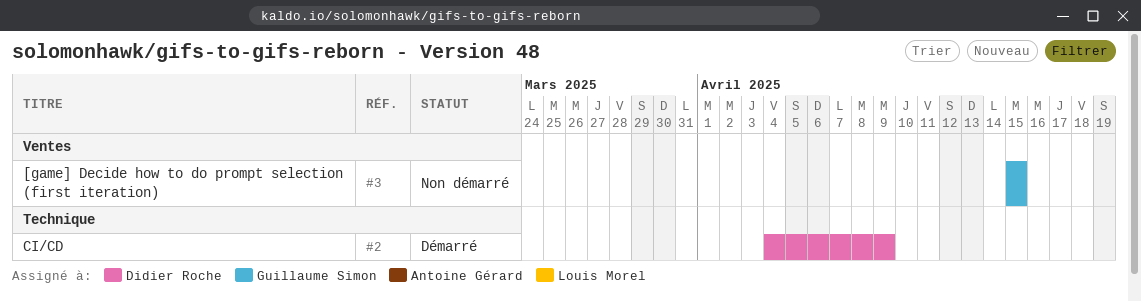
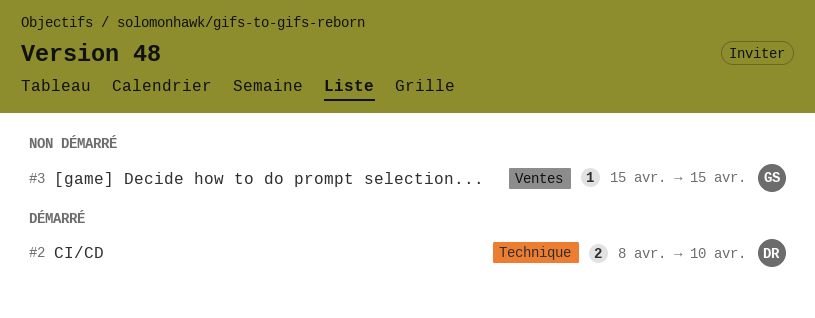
#2, start: Apr 4 -> Apr 8
#2, due: Apr 9 -> Apr 10

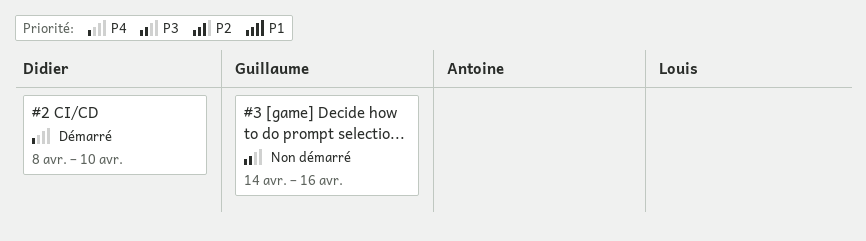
#3, start: Apr 15 -> Apr 14
#3, due: Apr 15 -> Apr 16

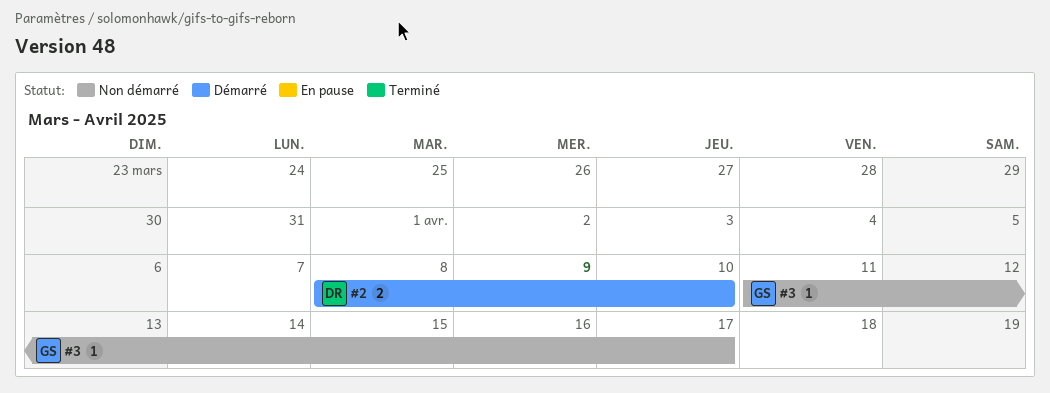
#3, start: Apr 14 -> Apr 11
#3, due: Apr 16 -> Apr 17

